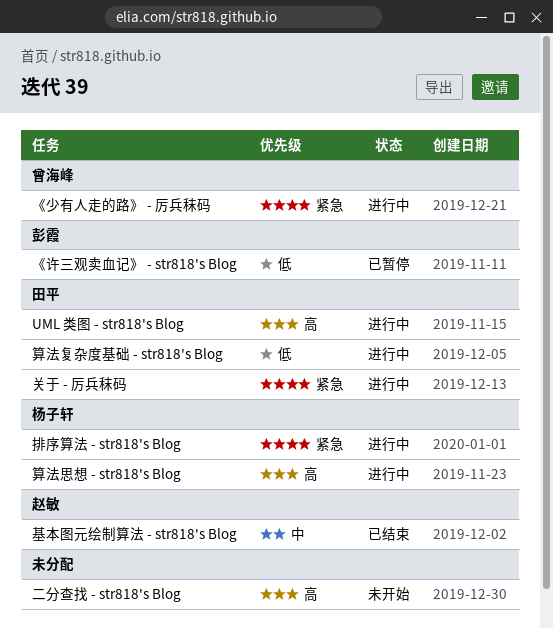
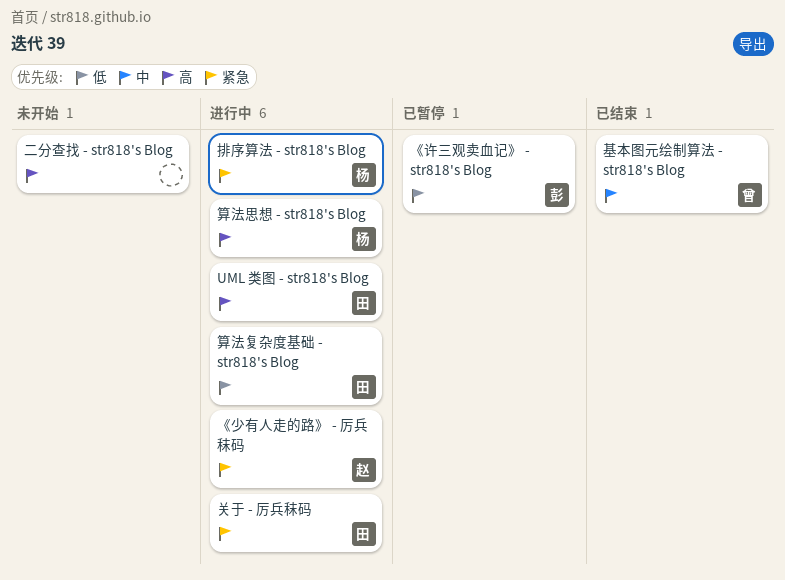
《少有人走的路》 - 厉兵秣码, owner: 曾海峰 -> 赵敏
基本图元绘制算法 - str818's Blog, owner: 赵敏 -> 曾海峰

